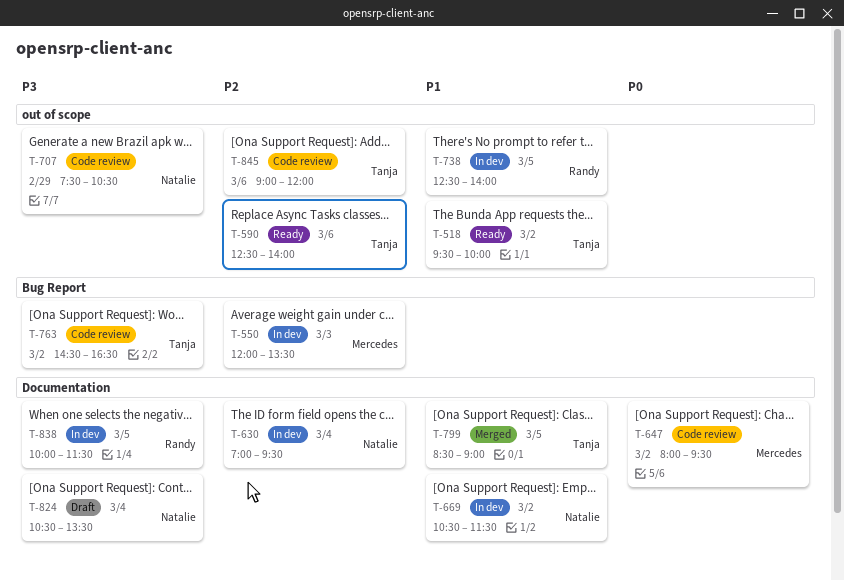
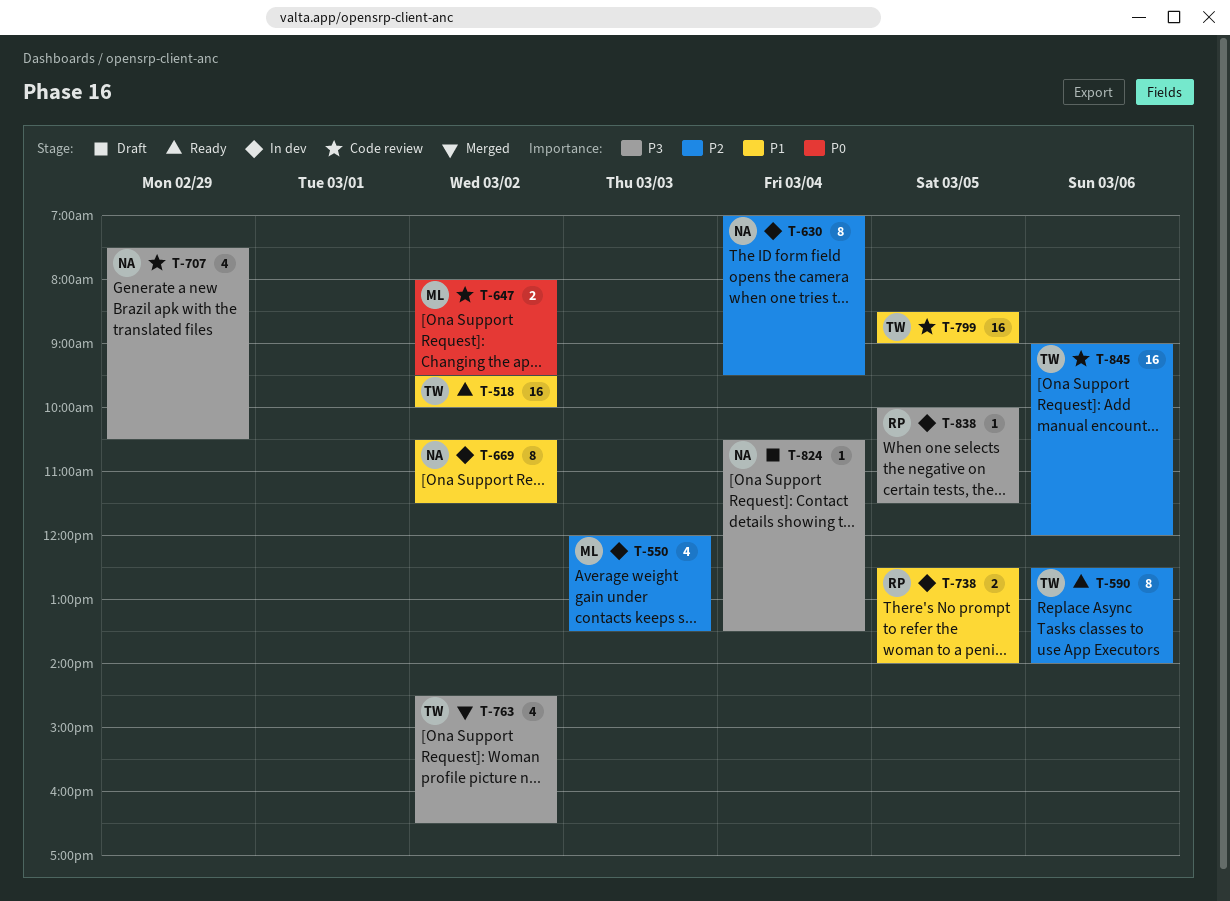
T-763, status: Code review -> Merged
T-799, status: Merged -> Code review

